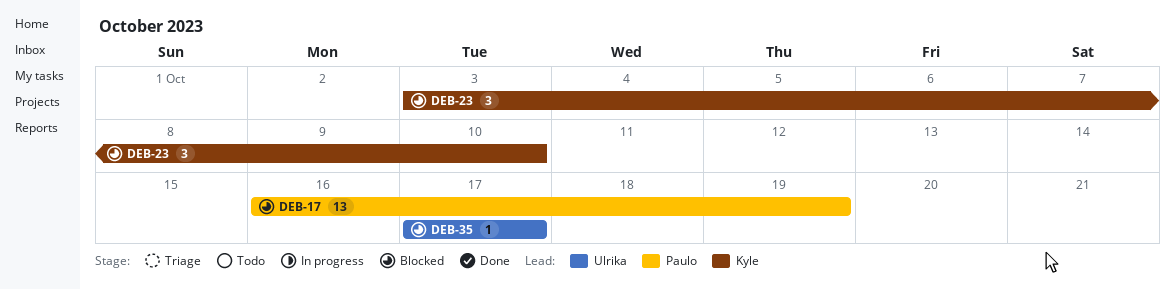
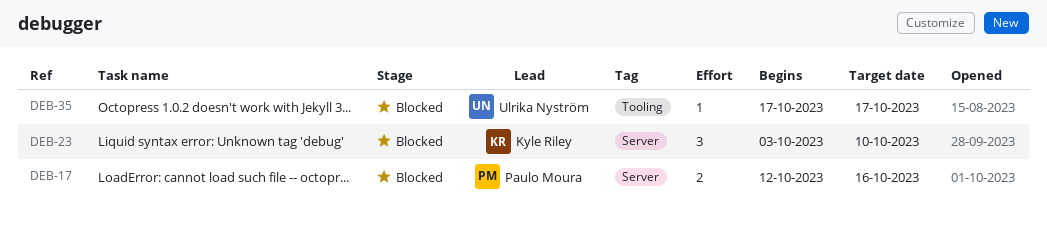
DEB-17, estimate: 13 -> 2
DEB-17, start: Oct 16 -> Oct 12
DEB-17, due: Oct 19 -> Oct 16

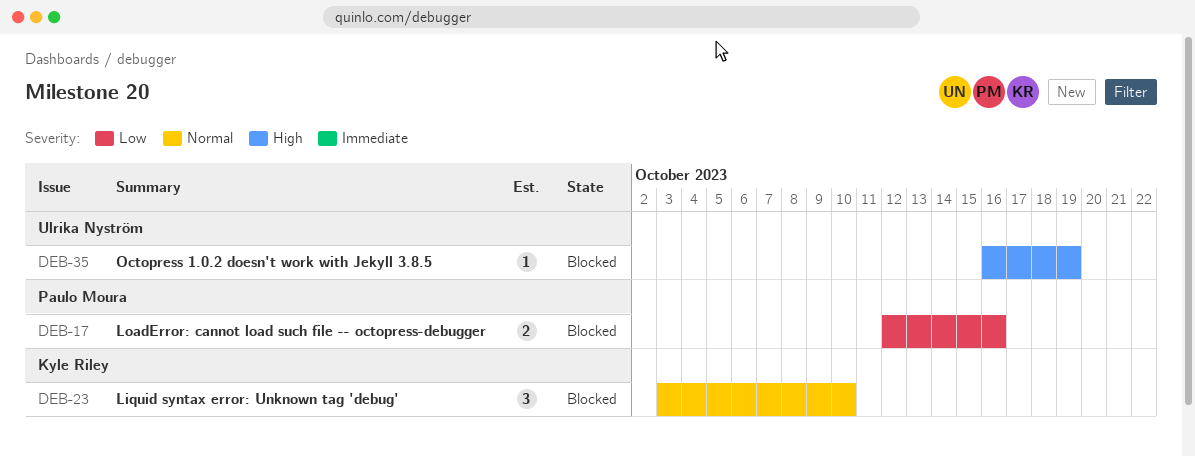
DEB-35, start: Oct 17 -> Oct 16
DEB-35, due: Oct 17 -> Oct 19

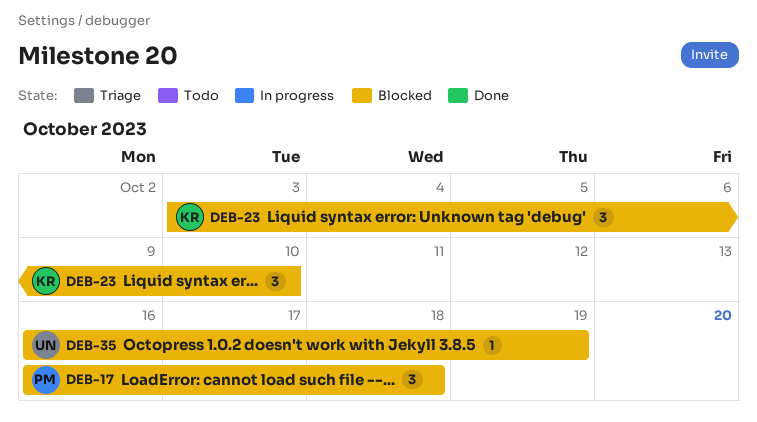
DEB-17, estimate: 2 -> 3
DEB-17, start: Oct 12 -> Oct 16
DEB-17, due: Oct 16 -> Oct 18

